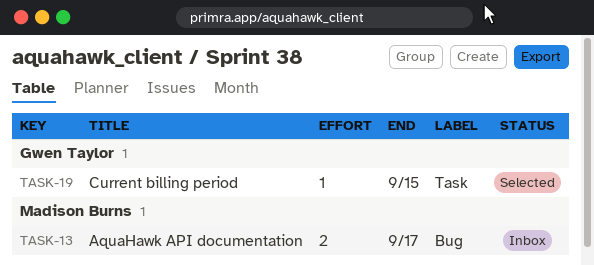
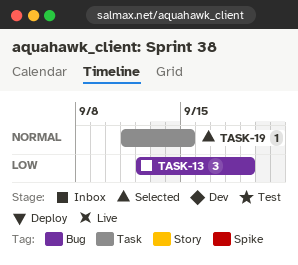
TASK-13, estimate: 2 -> 3
TASK-13, due: Sep 17 -> Sep 19

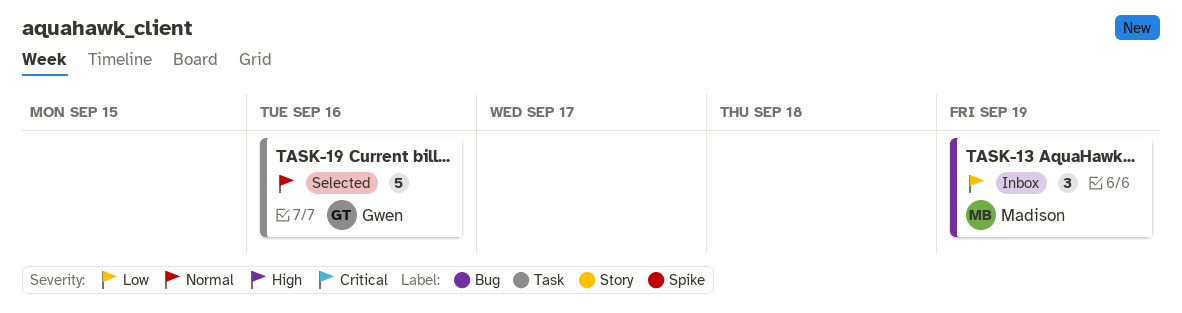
TASK-19, estimate: 1 -> 5
TASK-19, due: Sep 15 -> Sep 16

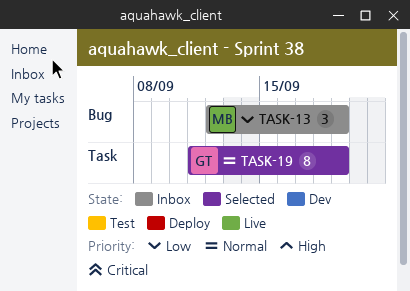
TASK-19, estimate: 5 -> 8
TASK-19, due: Sep 16 -> Sep 19

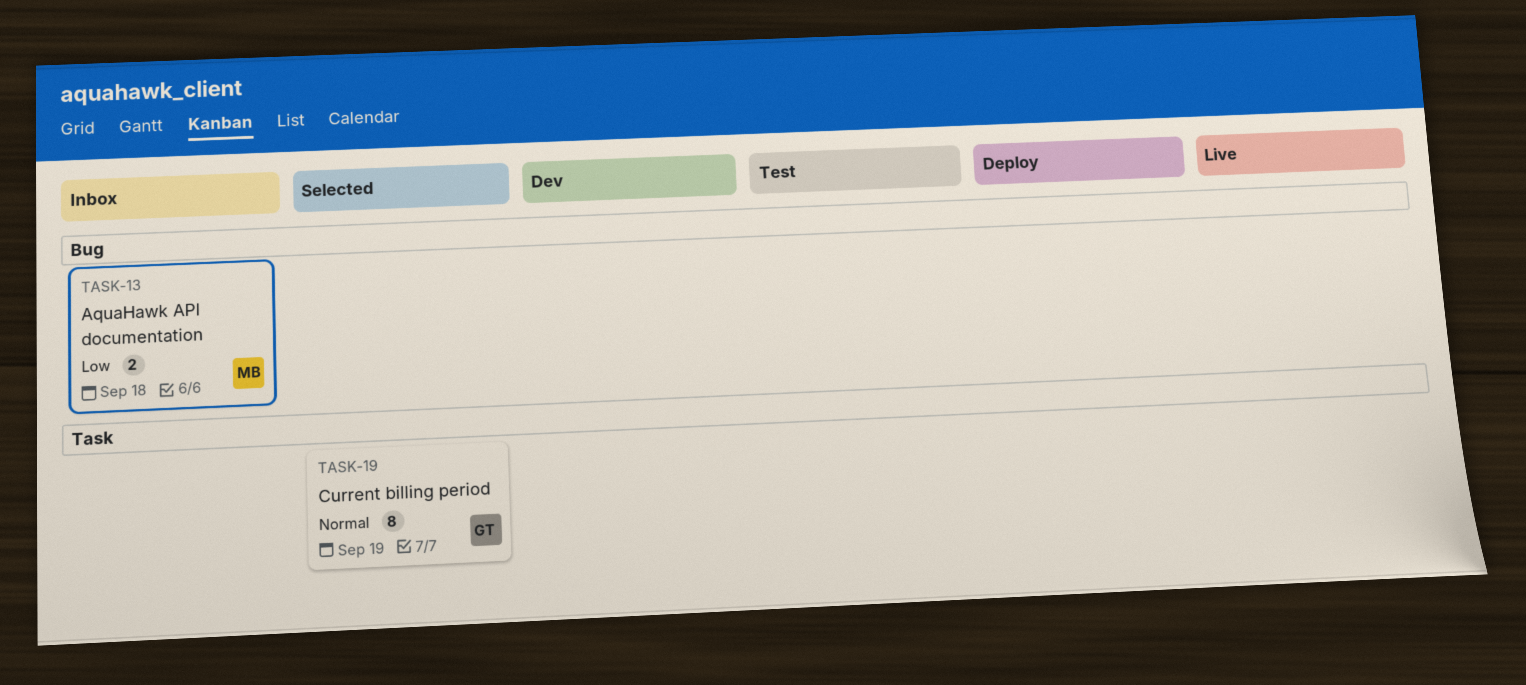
TASK-13, estimate: 3 -> 2
TASK-13, due: Sep 19 -> Sep 18

